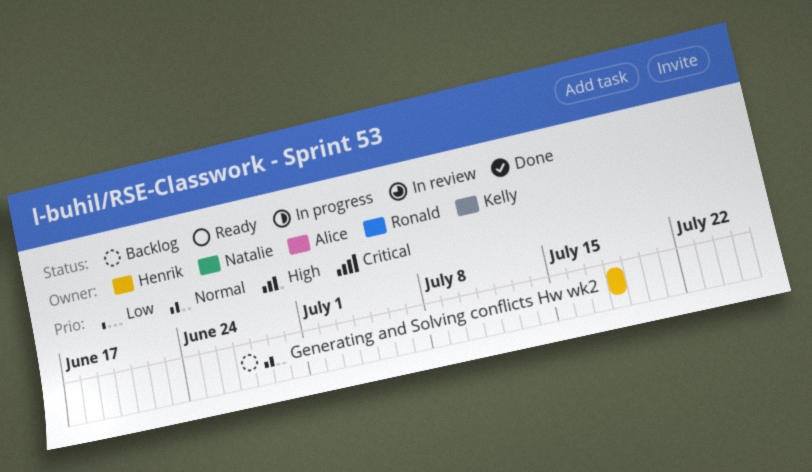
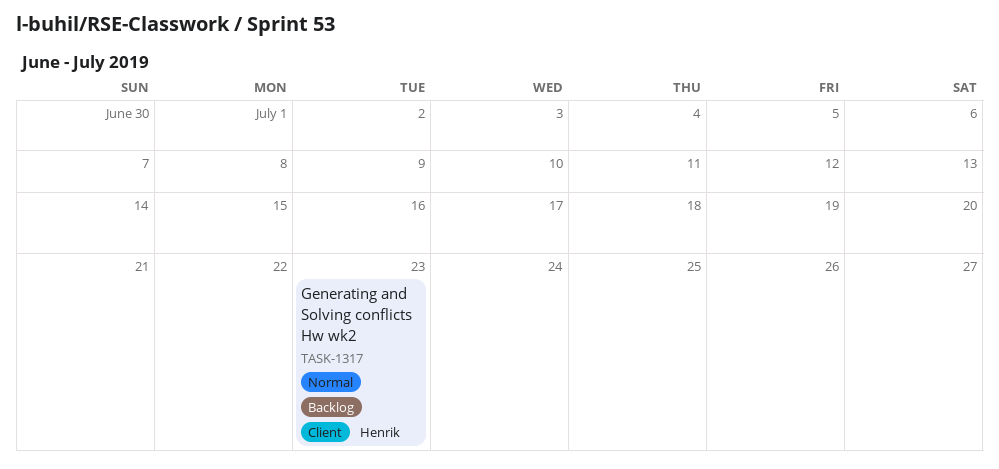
Generating and Solving conflicts Hw wk2, due: Jul 18 -> Jul 23

